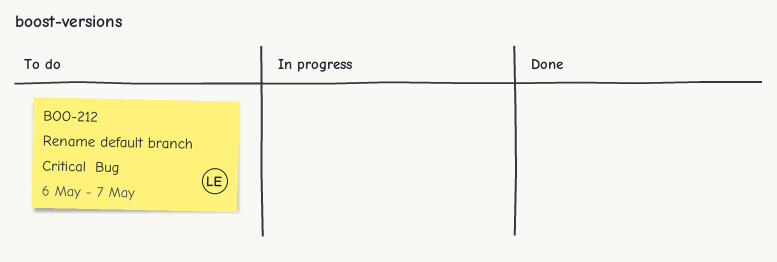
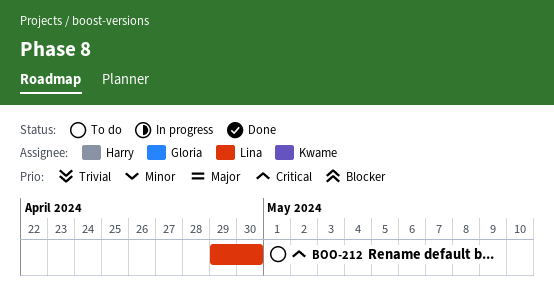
BOO-212, start: May 6 -> Apr 29
BOO-212, due: May 7 -> Apr 30

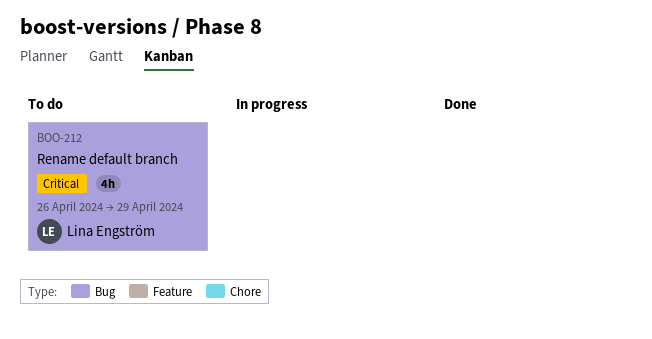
BOO-212, start: Apr 29 -> Apr 26
BOO-212, due: Apr 30 -> Apr 29

